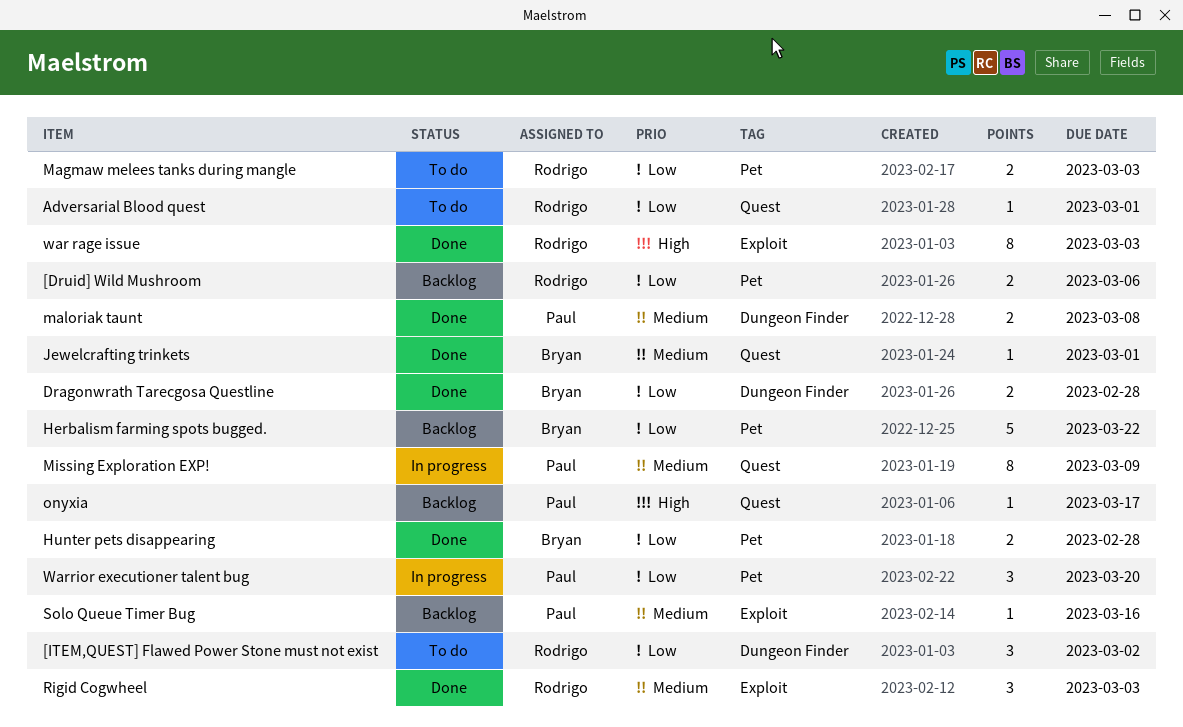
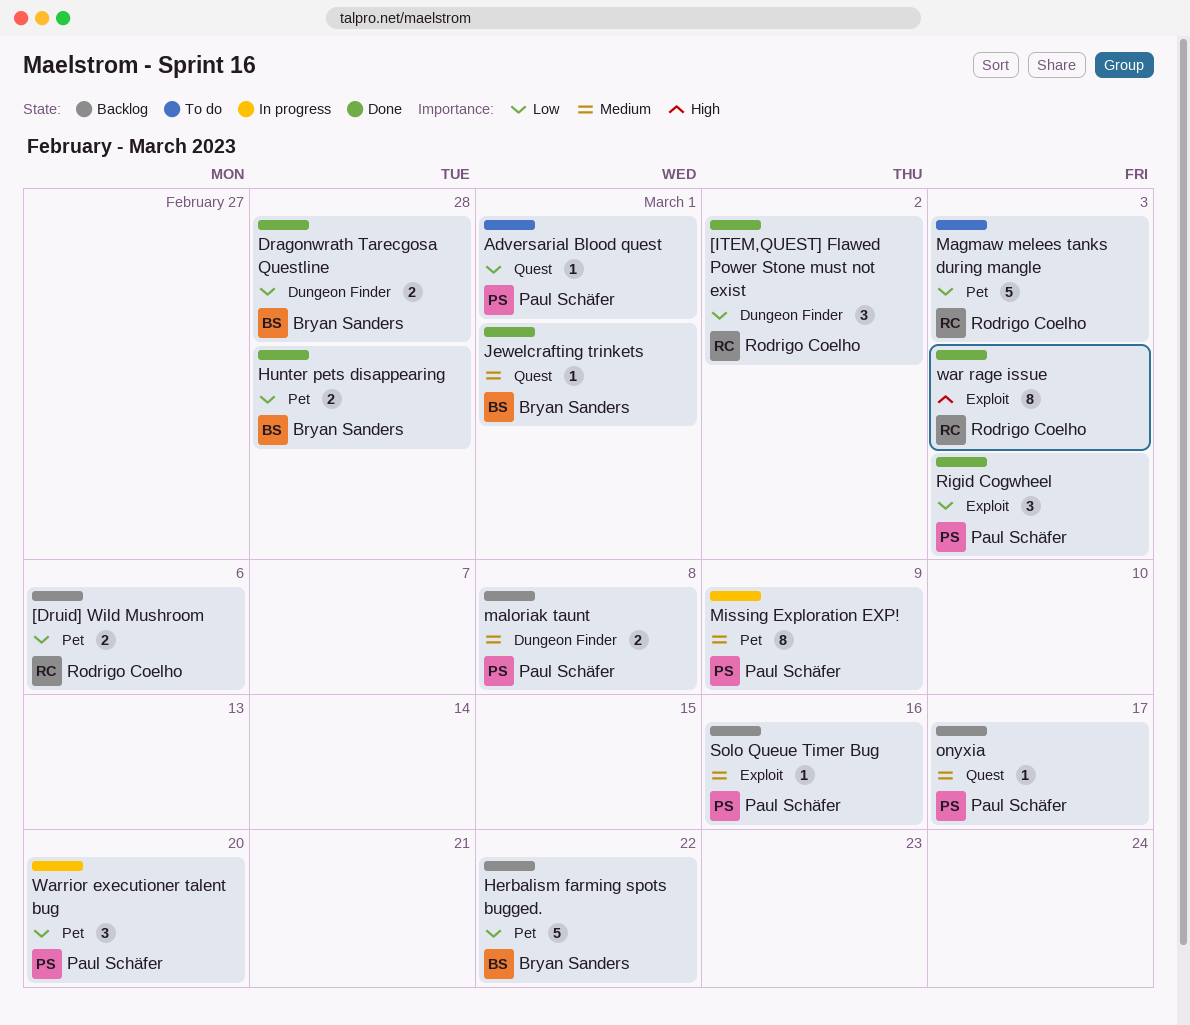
[ITEM,QUEST] Flawed Power Stone must not exist, status: To do -> Done
Adversarial Blood quest, owner: Rodrigo Coelho -> Paul Schäfer
Magmaw melees tanks during mangle, estimate: 2 -> 5
maloriak taunt, status: Done -> Backlog
Missing Exploration EXP!, label: Quest -> Pet
onyxia, priority: High -> Medium
Rigid Cogwheel, owner: Rodrigo Coelho -> Paul Schäfer
Rigid Cogwheel, priority: Medium -> Low

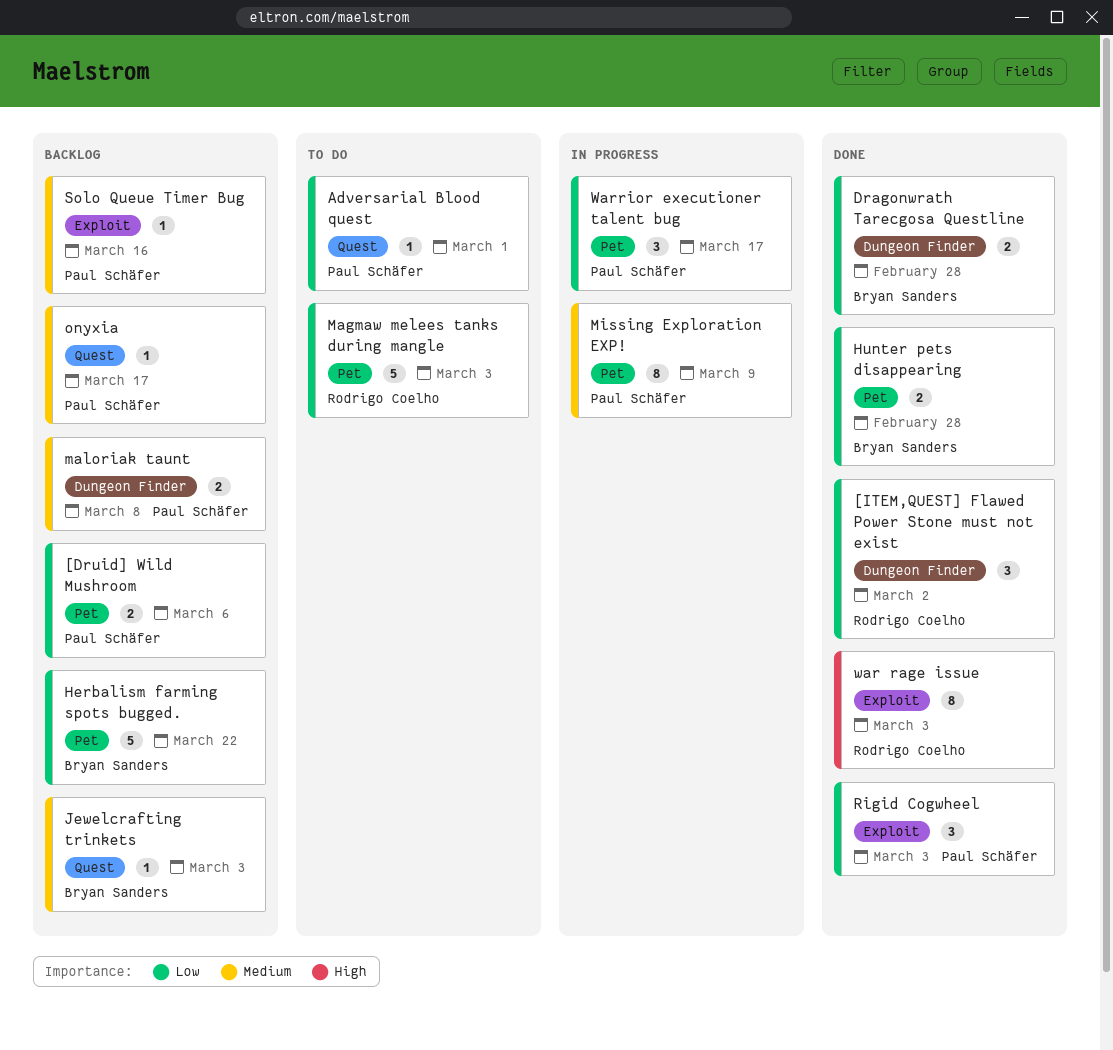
[Druid] Wild Mushroom, owner: Rodrigo Coelho -> Paul Schäfer
Jewelcrafting trinkets, status: Done -> Backlog
Jewelcrafting trinkets, due: Mar 1 -> Mar 3
Warrior executioner talent bug, due: Mar 20 -> Mar 17

